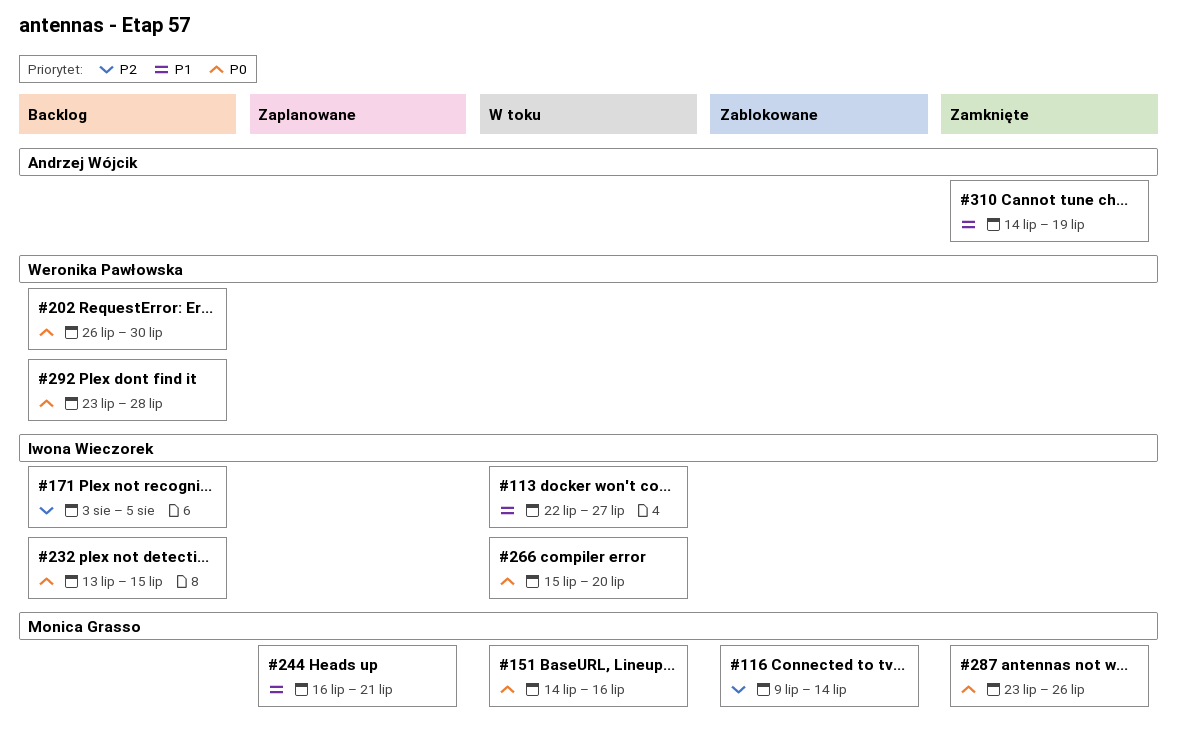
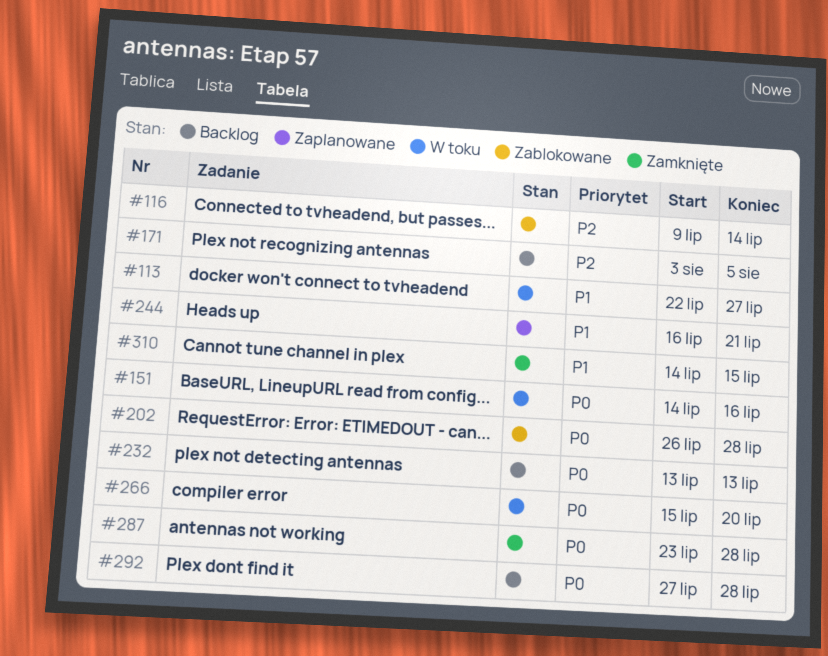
#202, status: Backlog -> Zablokowane
#202, due: Jul 30 -> Jul 28
#232, due: Jul 15 -> Jul 13
#287, due: Jul 26 -> Jul 28
#292, start: Jul 23 -> Jul 27
#310, due: Jul 19 -> Jul 15

